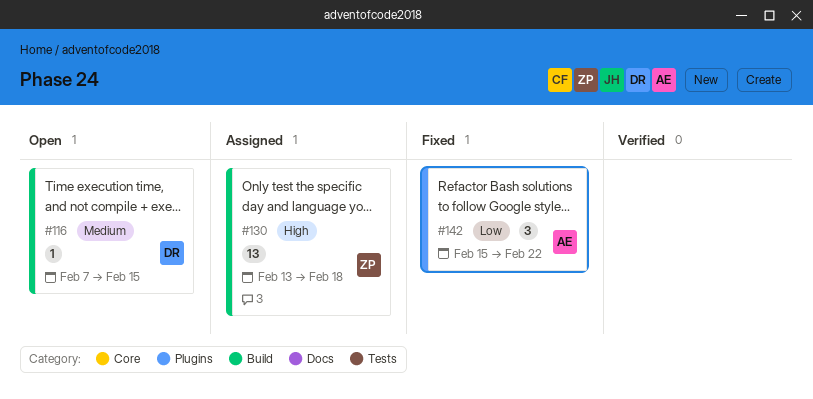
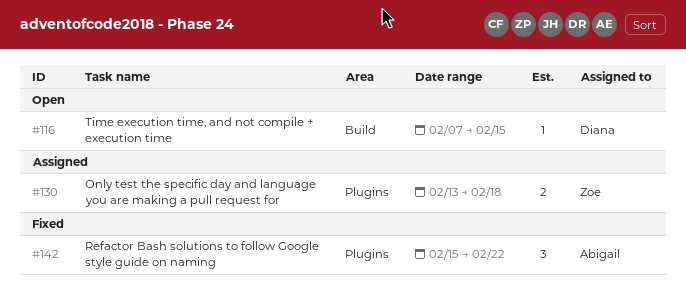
#130, label: Build -> Plugins
#130, estimate: 13 -> 2

